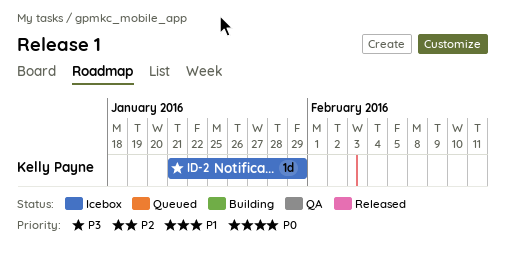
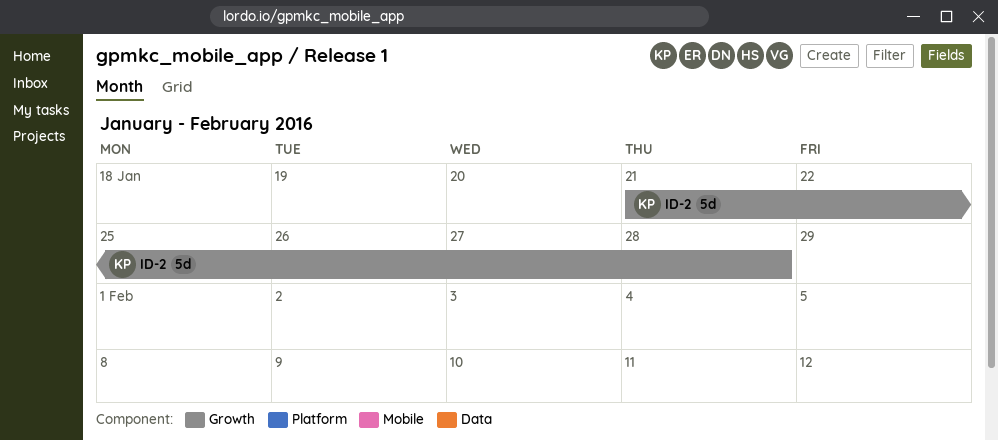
ID-2, estimate: 1d -> 5d
ID-2, due: Jan 29 -> Jan 28

